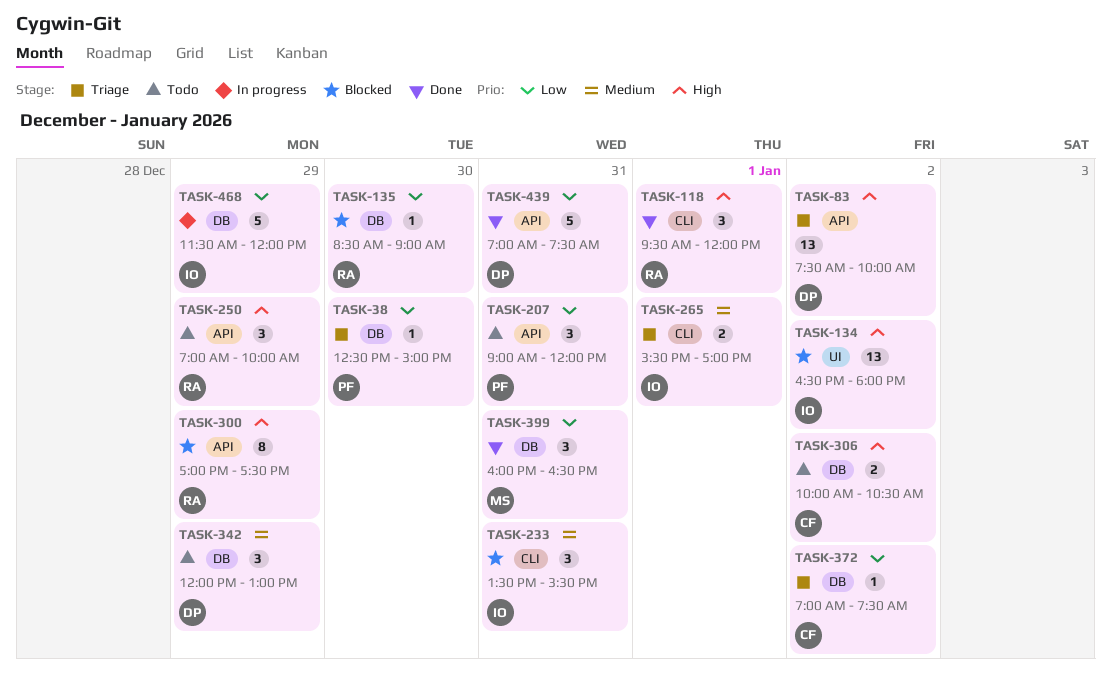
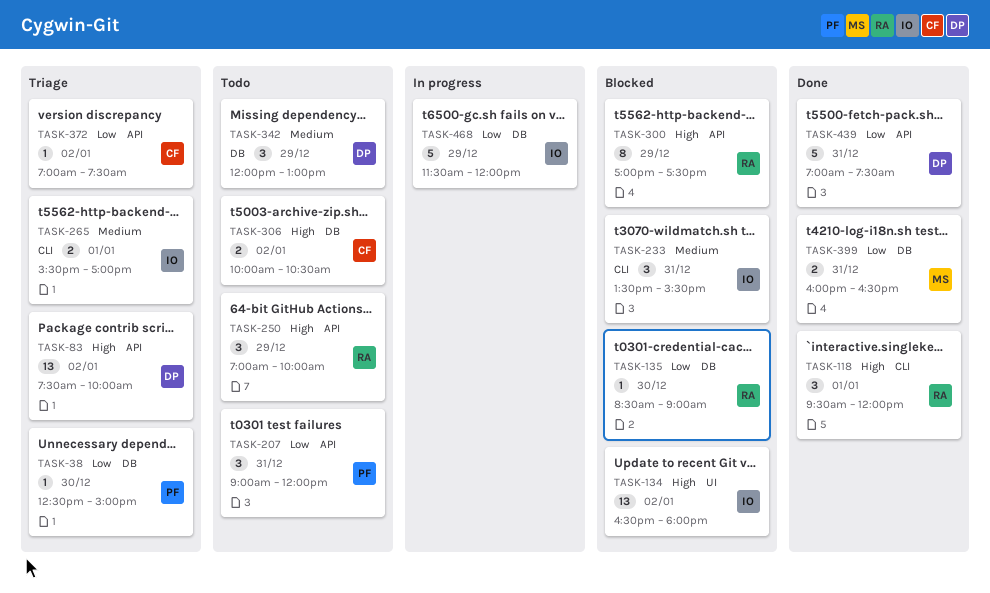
TASK-372, label: DB -> API
TASK-399, estimate: 3 -> 2

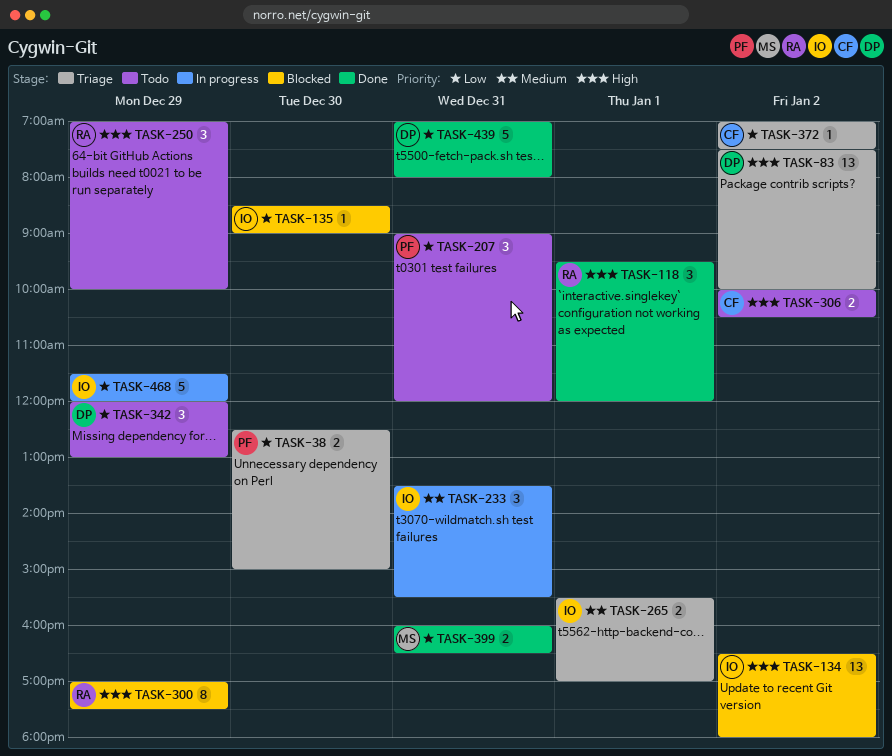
TASK-38, estimate: 1 -> 2
TASK-135, owner: RA -> IO
TASK-233, status: Blocked -> In progress
TASK-342, priority: Medium -> Low
TASK-439, ends: 07:30 -> 08:00

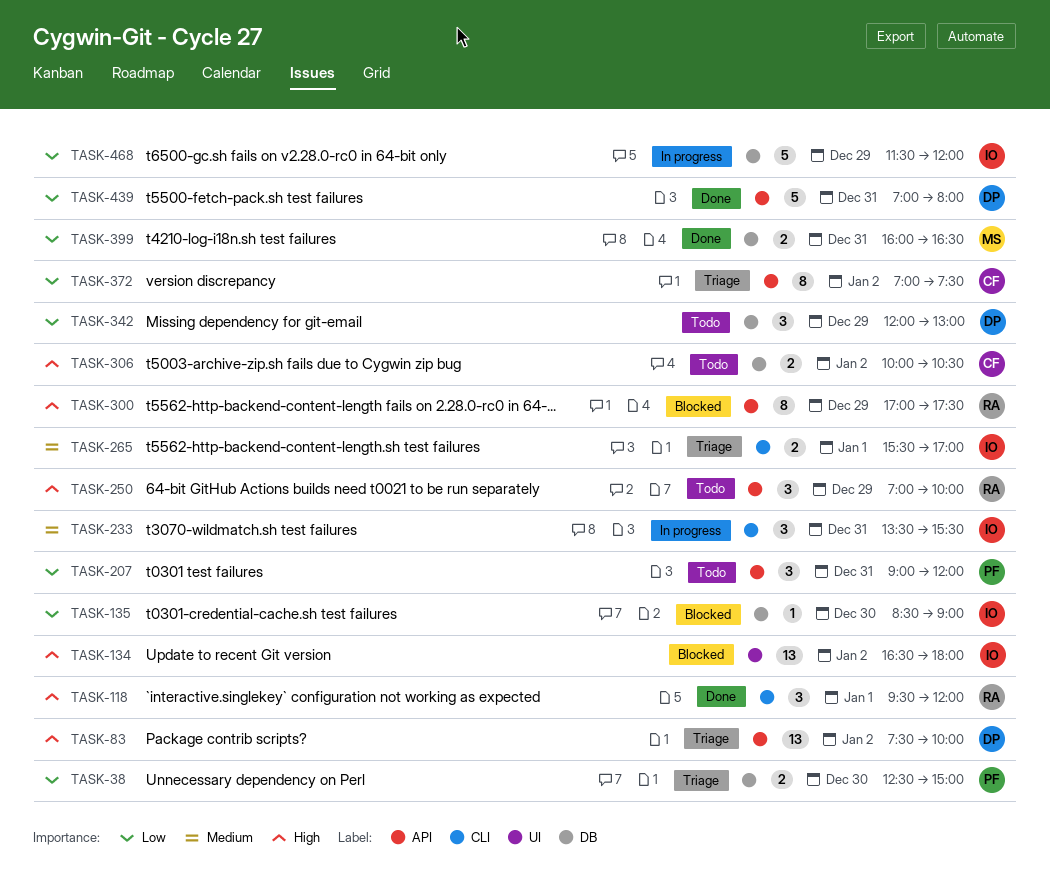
TASK-372, estimate: 1 -> 8

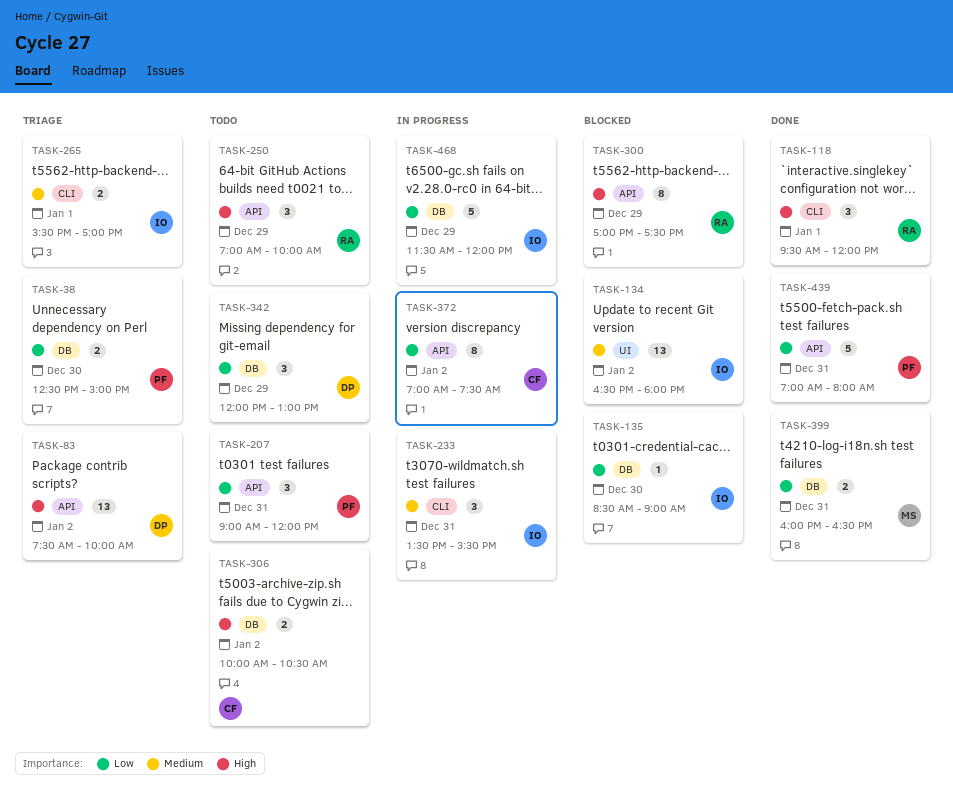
TASK-134, priority: High -> Medium
TASK-372, status: Triage -> In progress
TASK-439, owner: DP -> PF

